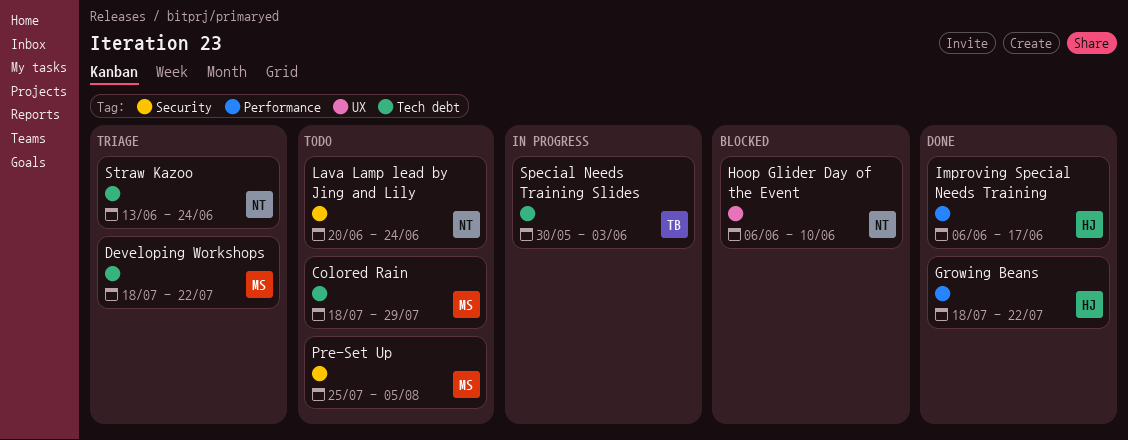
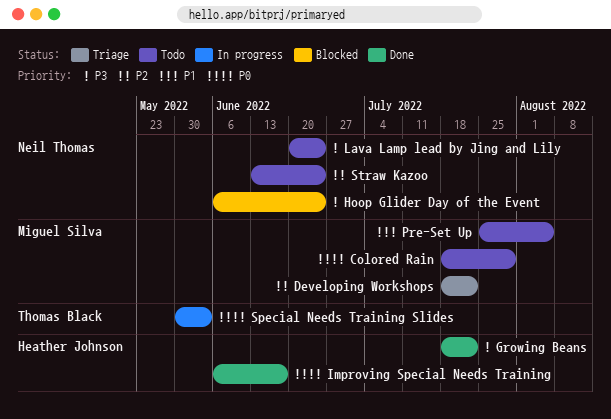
Hoop Glider Day of the Event, due: Jun 10 -> Jun 24
Straw Kazoo, status: Triage -> Todo

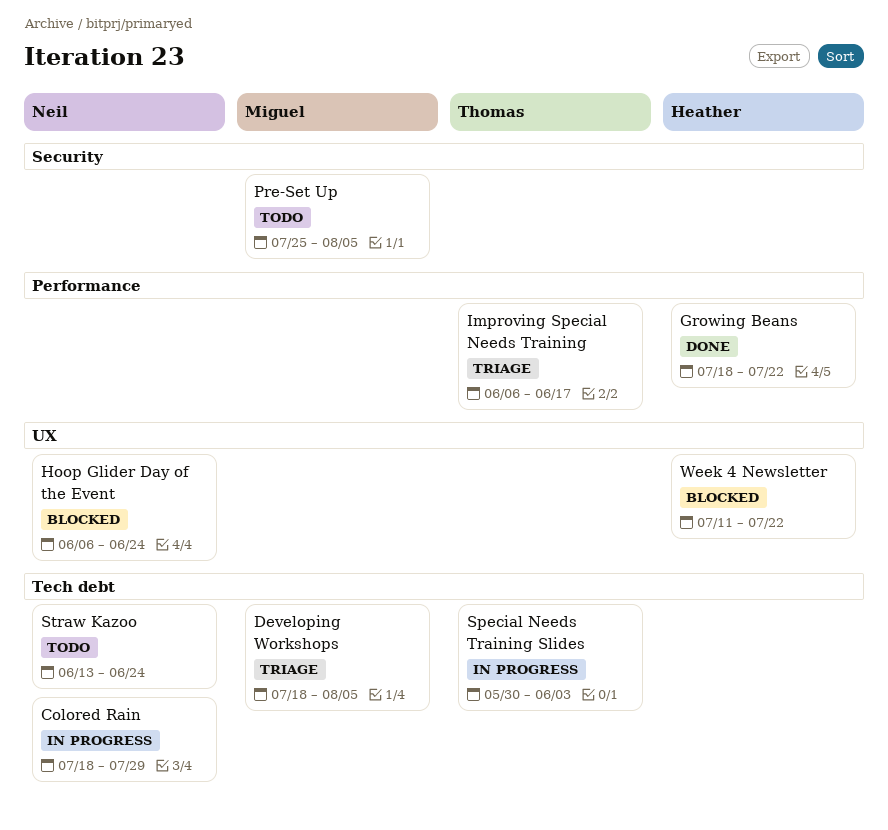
Colored Rain, status: Todo -> In progress
Colored Rain, owner: Miguel Silva -> Neil Thomas
Developing Workshops, due: Jul 22 -> Aug 5
Improving Special Needs Training, status: Done -> Triage
Improving Special Needs Training, owner: Heather Johnson -> Thomas Black
Lava Lamp lead by Jing and Lily: present -> none
Week 4 Newsletter: none -> present

